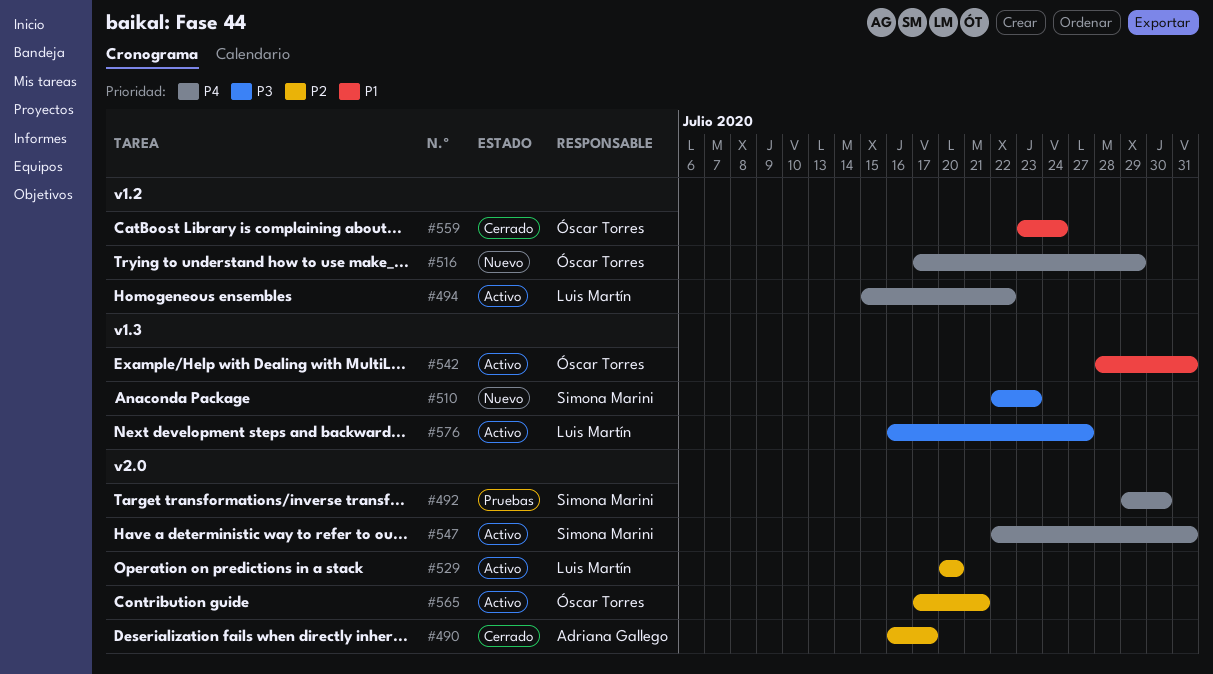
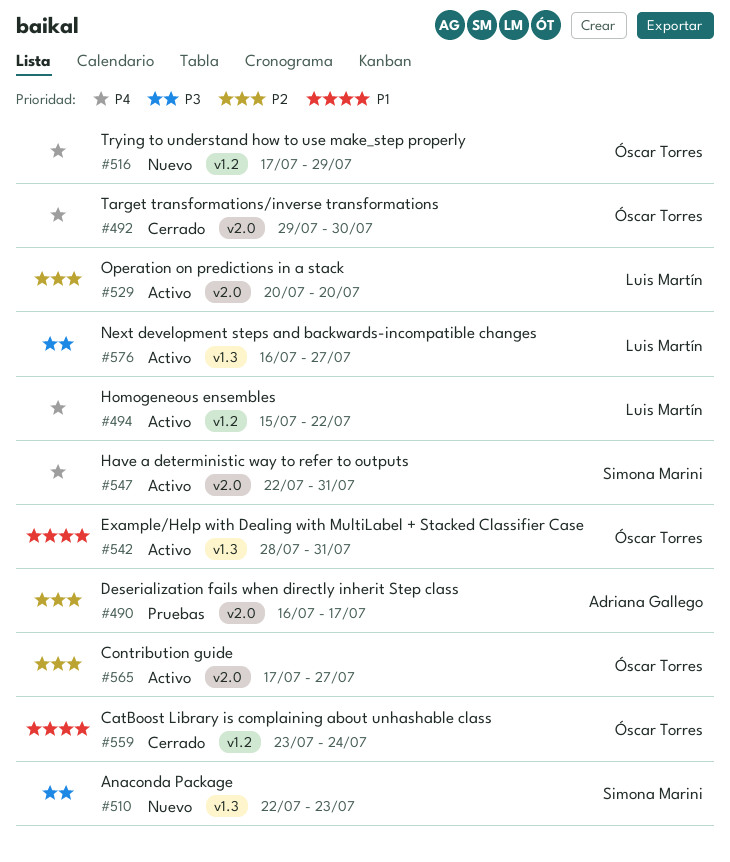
#490, status: Cerrado -> Pruebas
#492, status: Pruebas -> Cerrado
#492, owner: Simona Marini -> Óscar Torres
#565, due: Jul 21 -> Jul 27

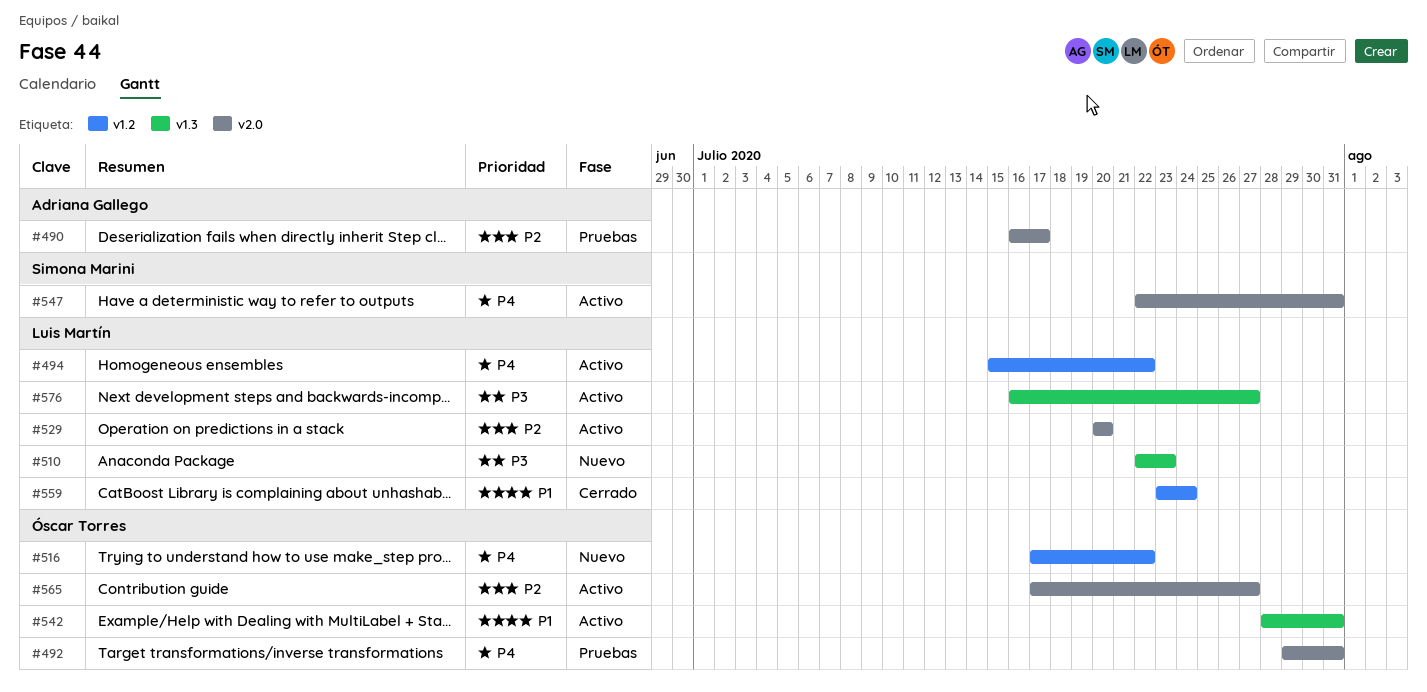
#492, status: Cerrado -> Pruebas
#492, due: Jul 30 -> Jul 31
#510, owner: Simona Marini -> Luis Martín
#516, due: Jul 29 -> Jul 22
#559, owner: Óscar Torres -> Luis Martín

